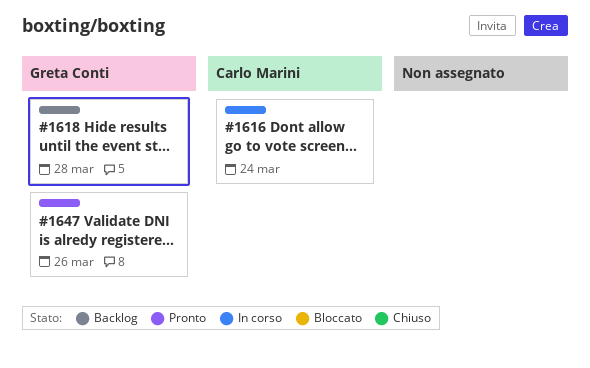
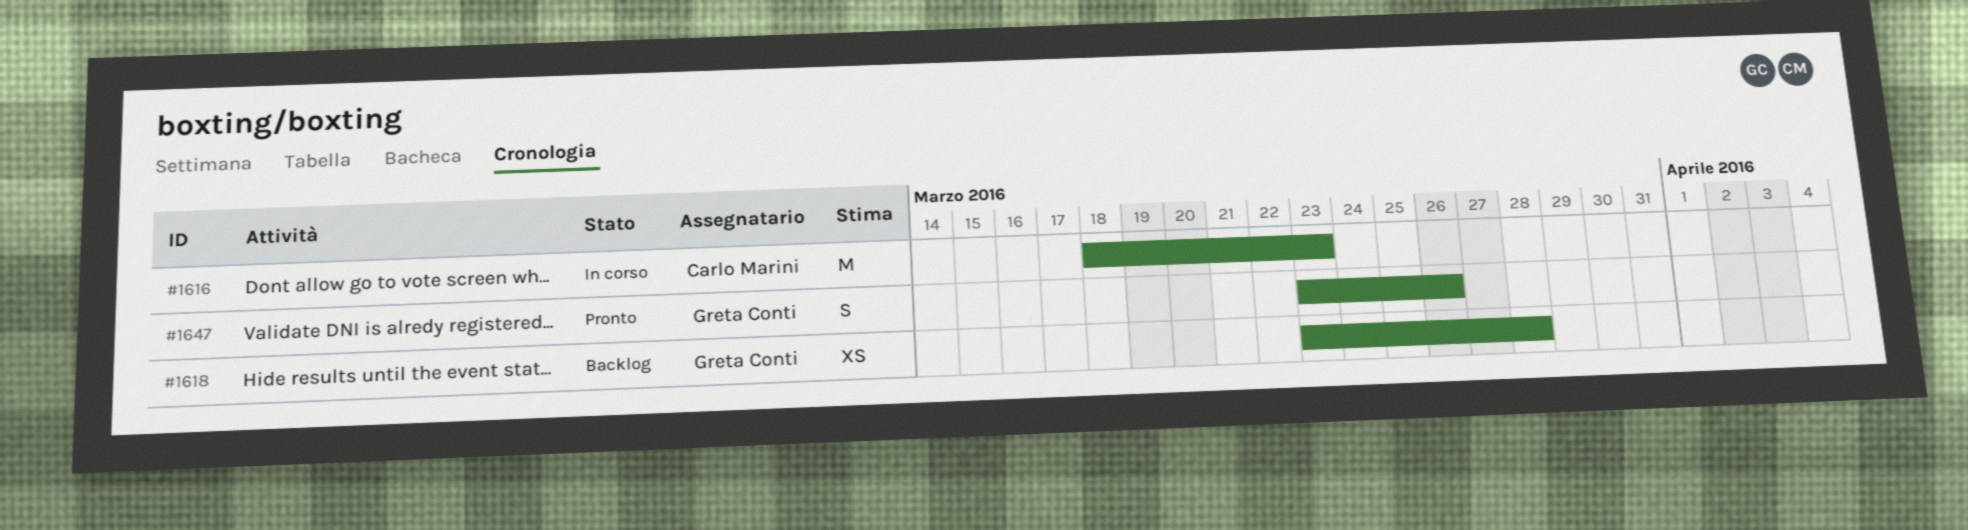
#1616, due: Mar 24 -> Mar 23

